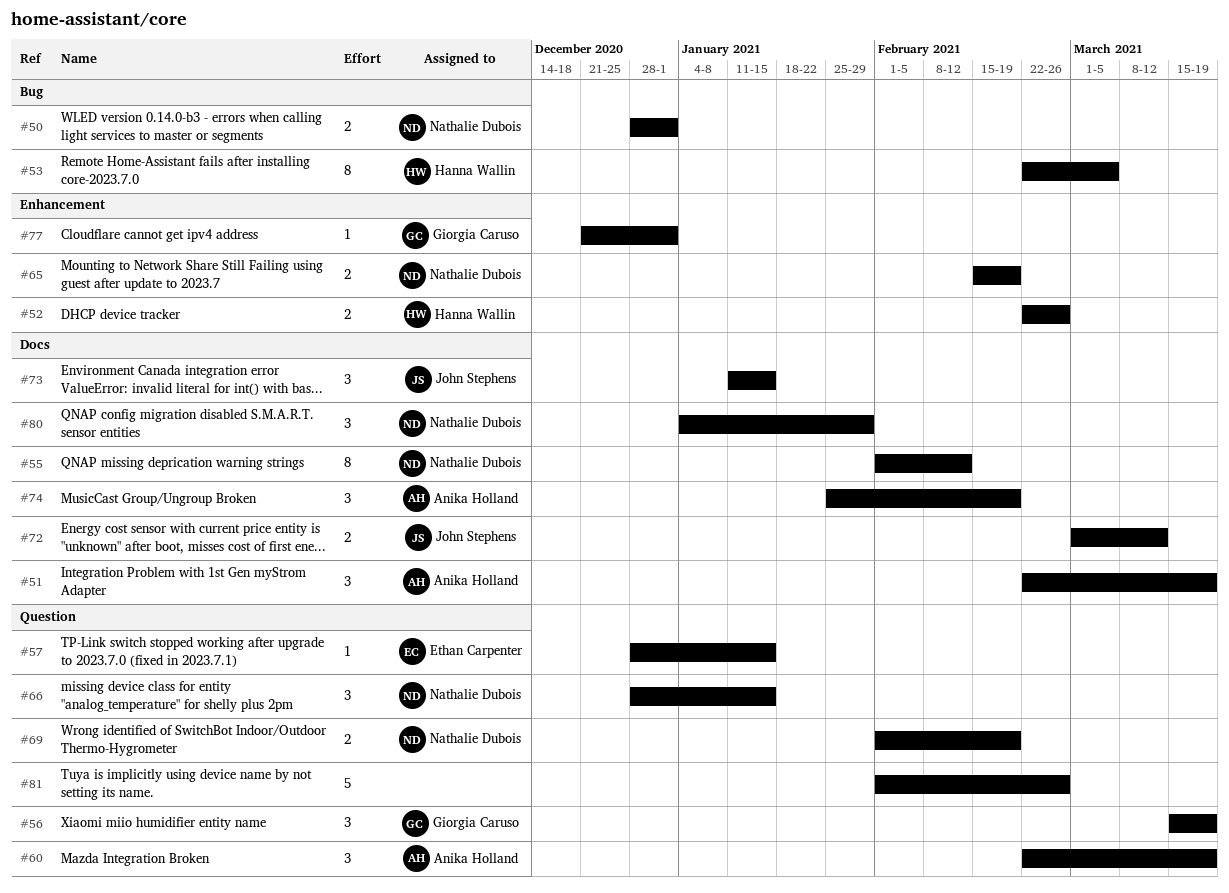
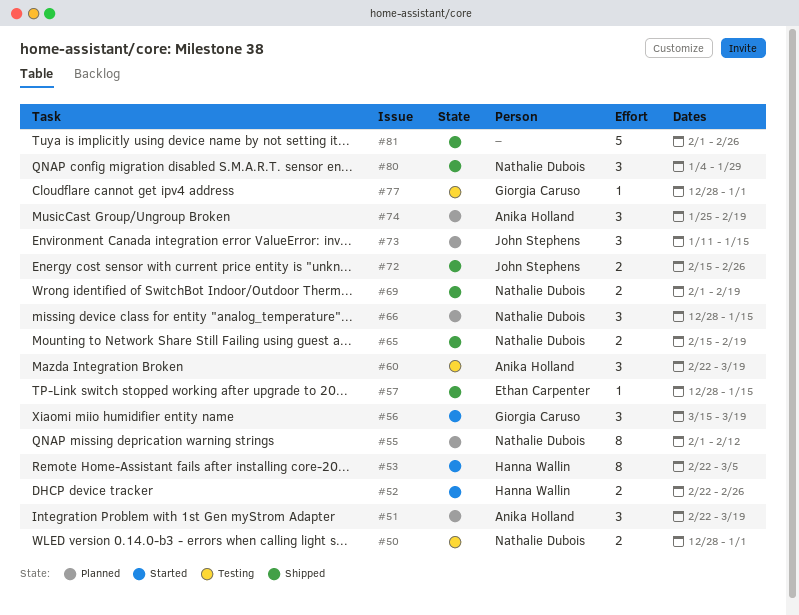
#72, start: Mar 1 -> Feb 15
#72, due: Mar 12 -> Feb 26
#77, start: Dec 21 -> Dec 28

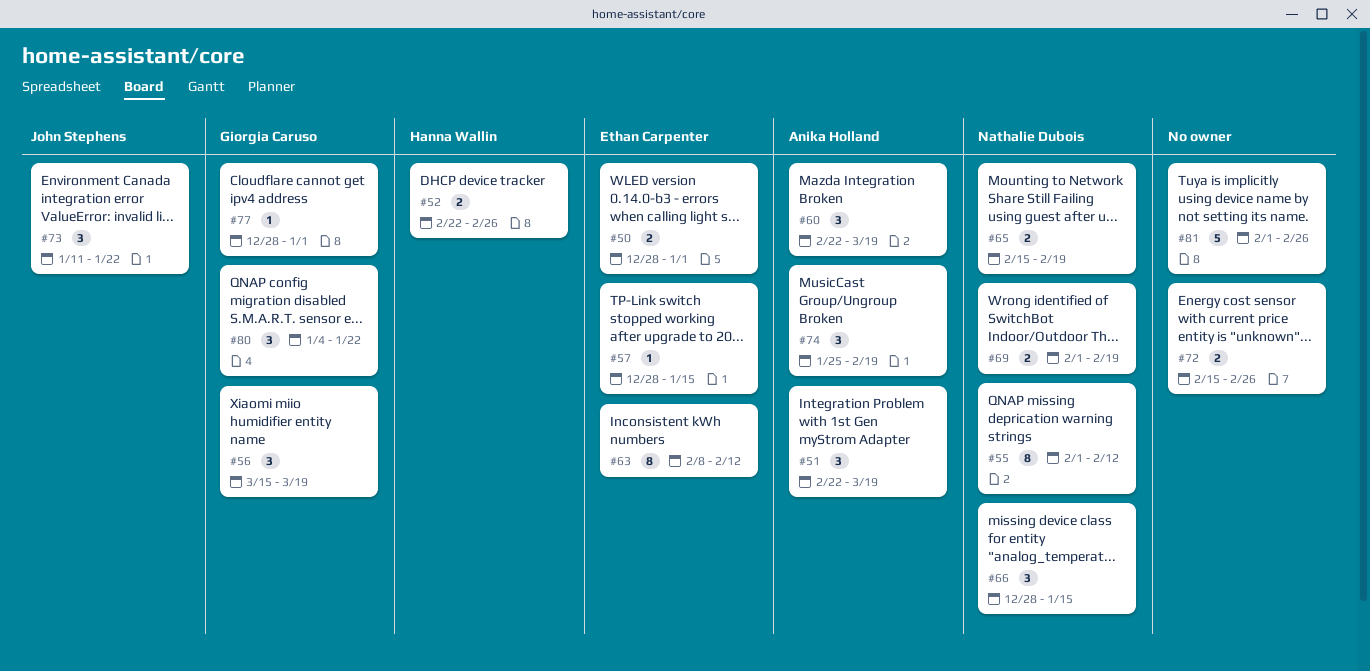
#50, owner: Nathalie Dubois -> Ethan Carpenter
#53: present -> none
#63: none -> present
#72, owner: John Stephens -> none
#73, due: Jan 15 -> Jan 22
#80, owner: Nathalie Dubois -> Giorgia Caruso
#80, due: Jan 29 -> Jan 22

